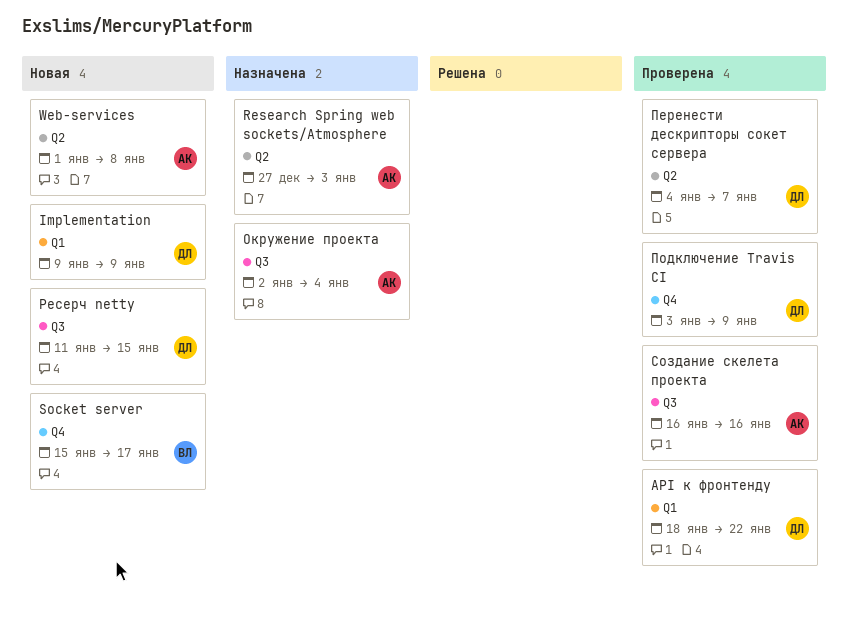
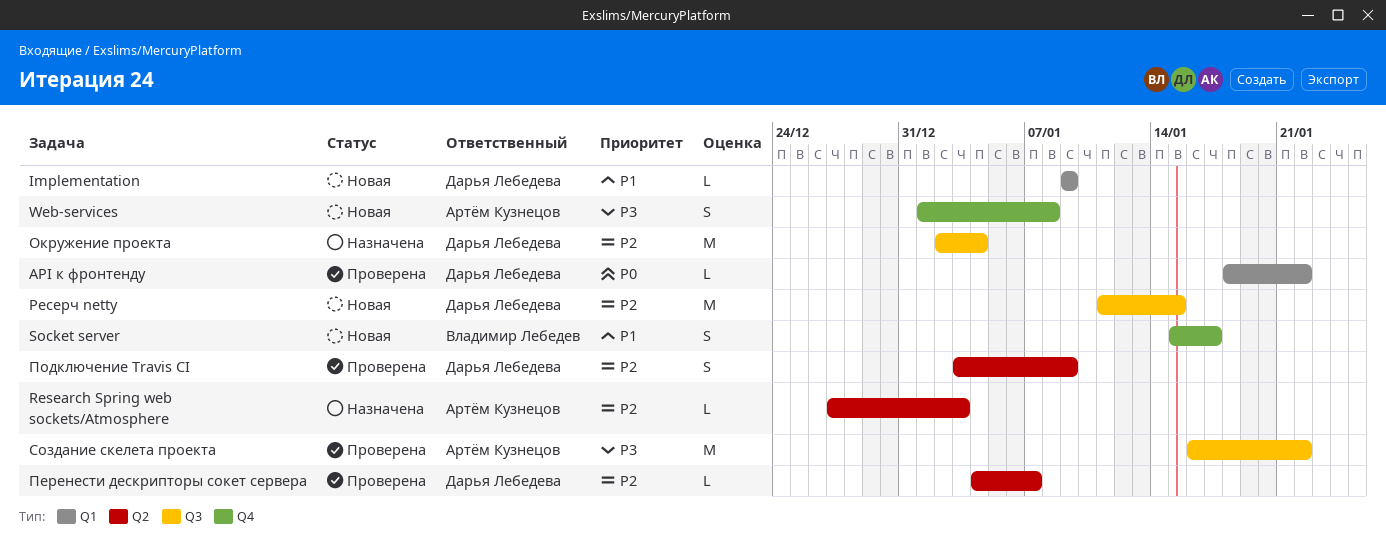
Web-services, label: Q2 -> Q4
Окружение проекта, owner: Артём Кузнецов -> Дарья Лебедева
Подключение Travis CI, label: Q4 -> Q2
Создание скелета проекта, due: Jan 16 -> Jan 22

